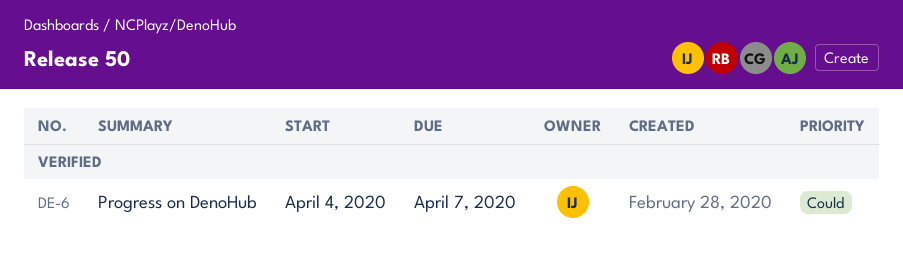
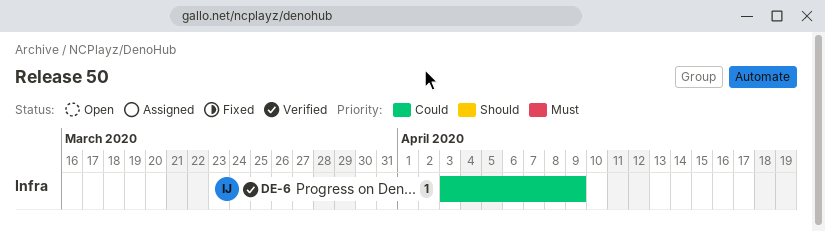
DE-6, start: Apr 4 -> Apr 3
DE-6, due: Apr 7 -> Apr 9

